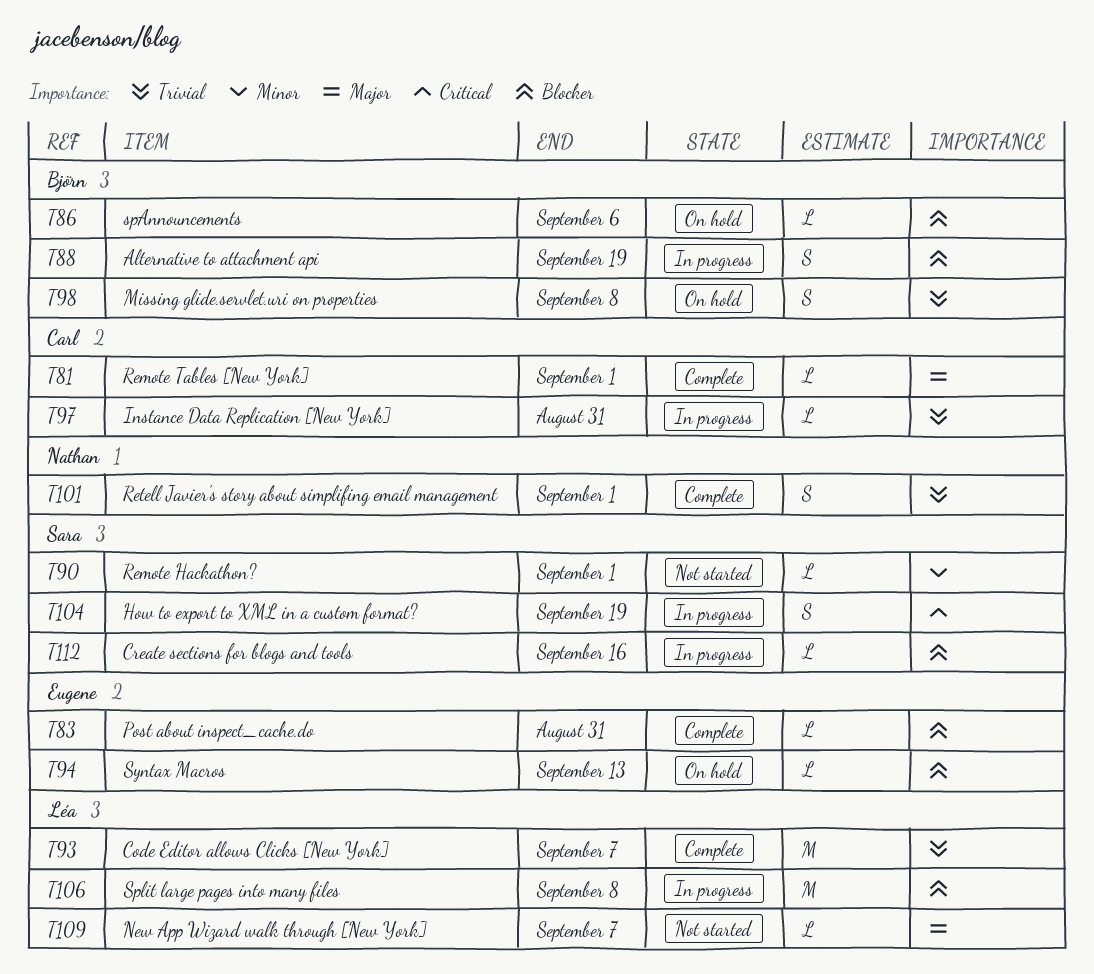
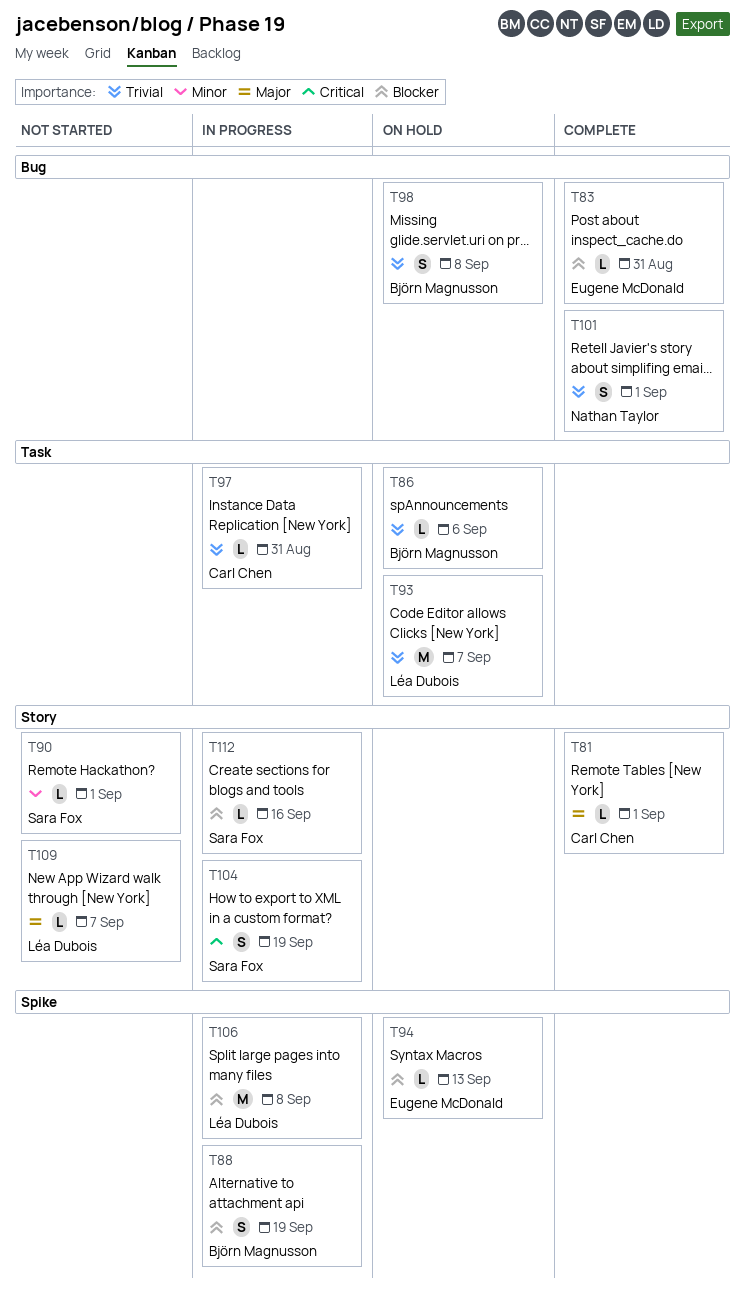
T86, priority: Blocker -> Trivial
T93, status: Complete -> On hold

